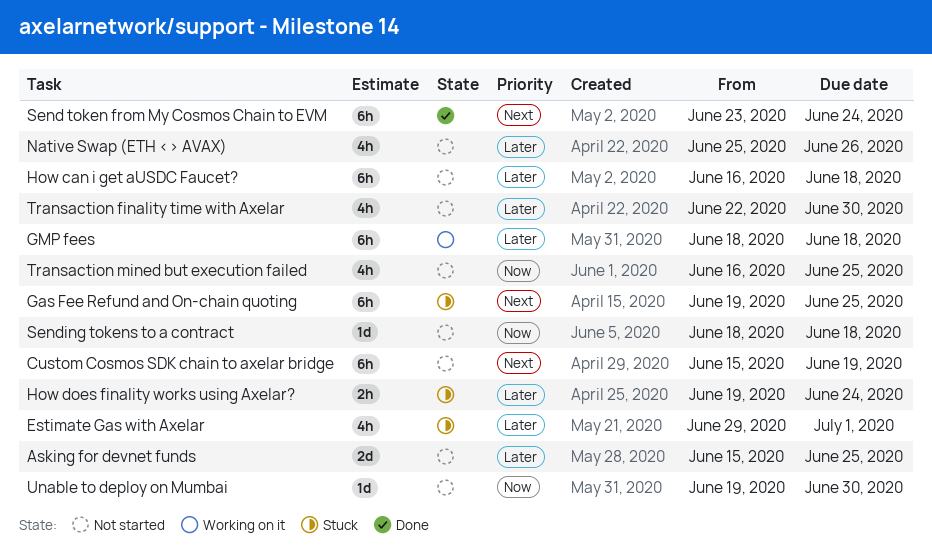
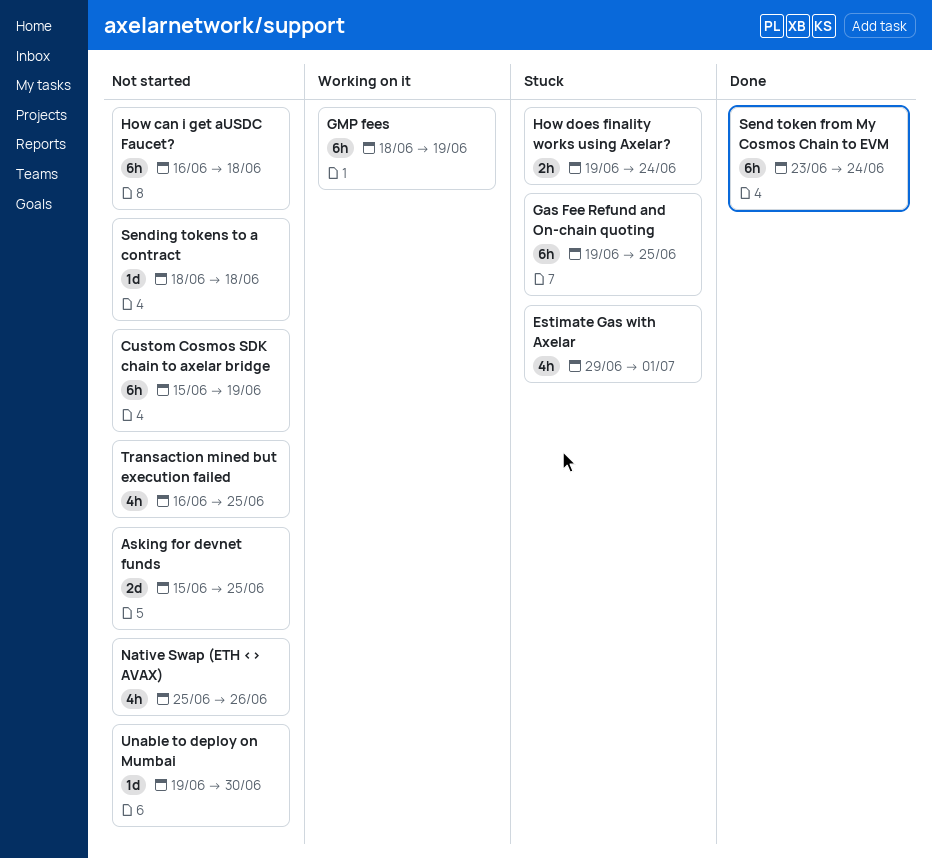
GMP fees, due: Jun 18 -> Jun 19
Transaction finality time with Axelar: present -> none

